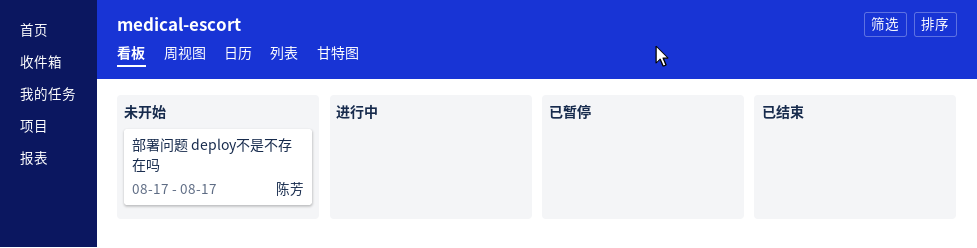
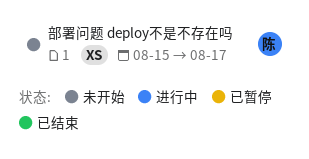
部署问题 deploy不是不存在吗, start: Aug 17 -> Aug 15

